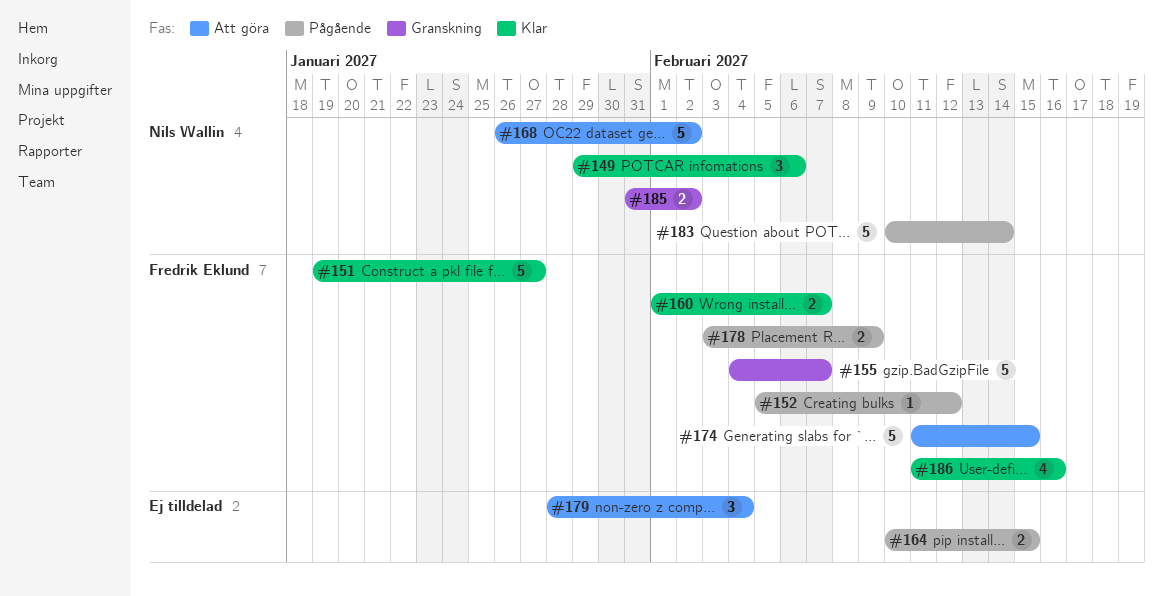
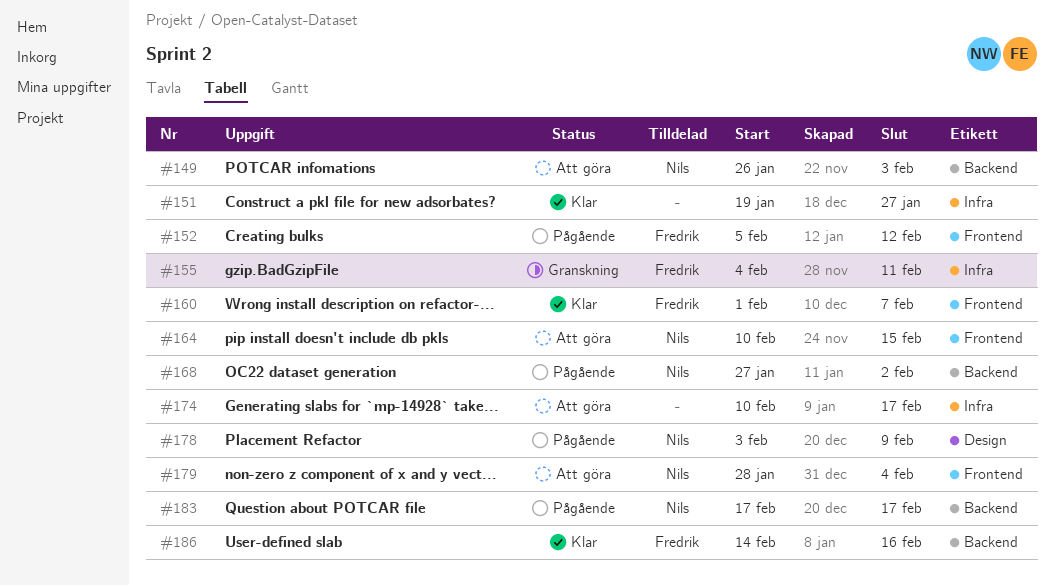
#149, status: Klar -> Att göra
#149, start: Jan 29 -> Jan 26
#149, due: Feb 6 -> Feb 3
#151, owner: Fredrik Eklund -> none
#155, due: Feb 7 -> Feb 11
#164, status: Pågående -> Att göra
#164, owner: none -> Nils Wallin
#168, status: Att göra -> Pågående
#168, start: Jan 26 -> Jan 27
#174, owner: Fredrik Eklund -> none
#174, start: Feb 11 -> Feb 10
#174, due: Feb 15 -> Feb 17
#178, owner: Fredrik Eklund -> Nils Wallin
#179, owner: none -> Nils Wallin
#183, start: Feb 10 -> Feb 17
#183, due: Feb 14 -> Feb 17
#185: present -> none
#186, start: Feb 11 -> Feb 14

